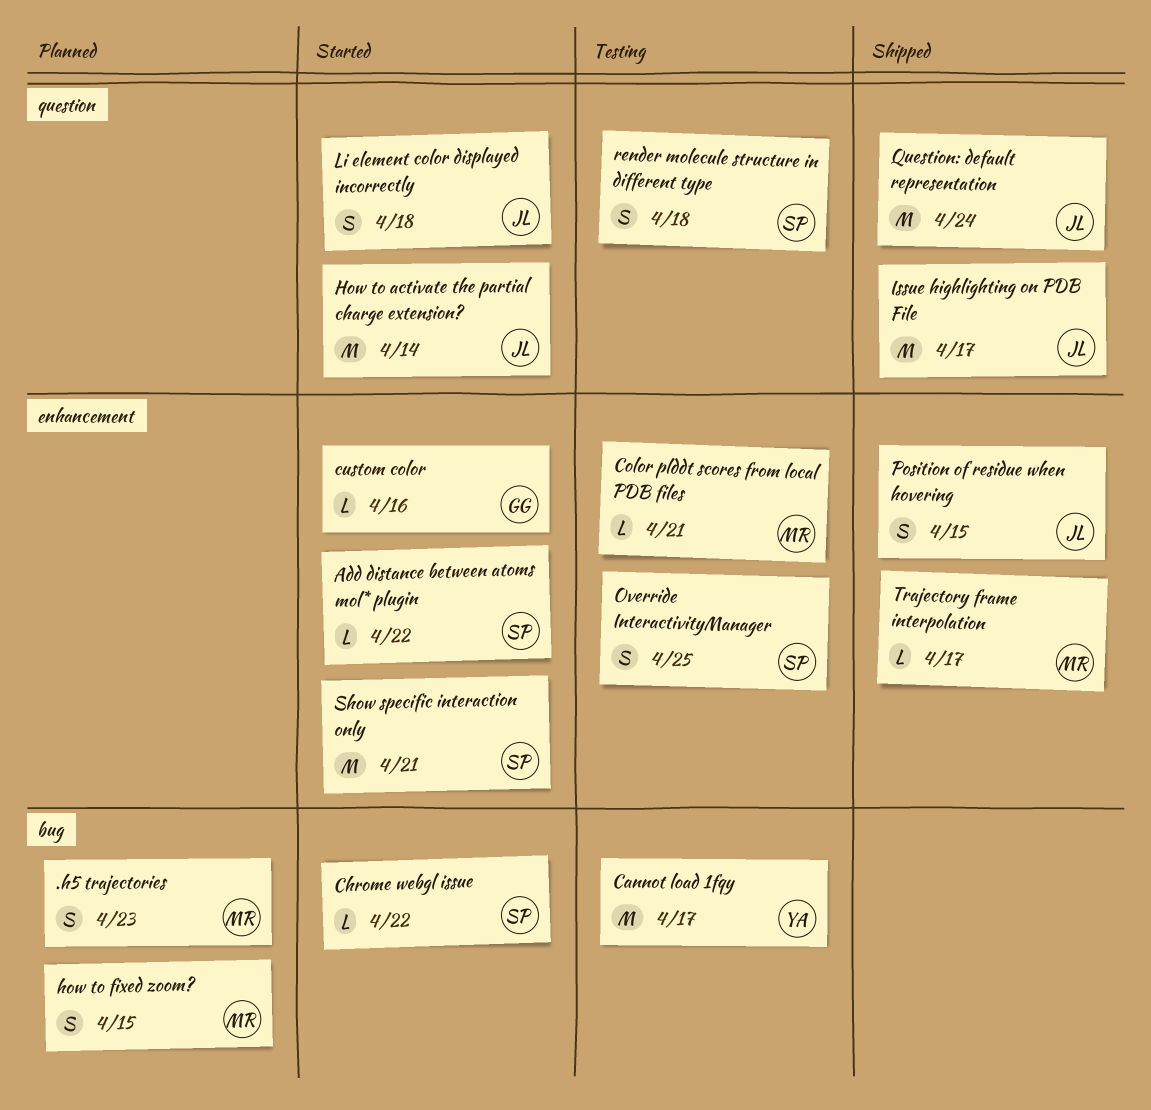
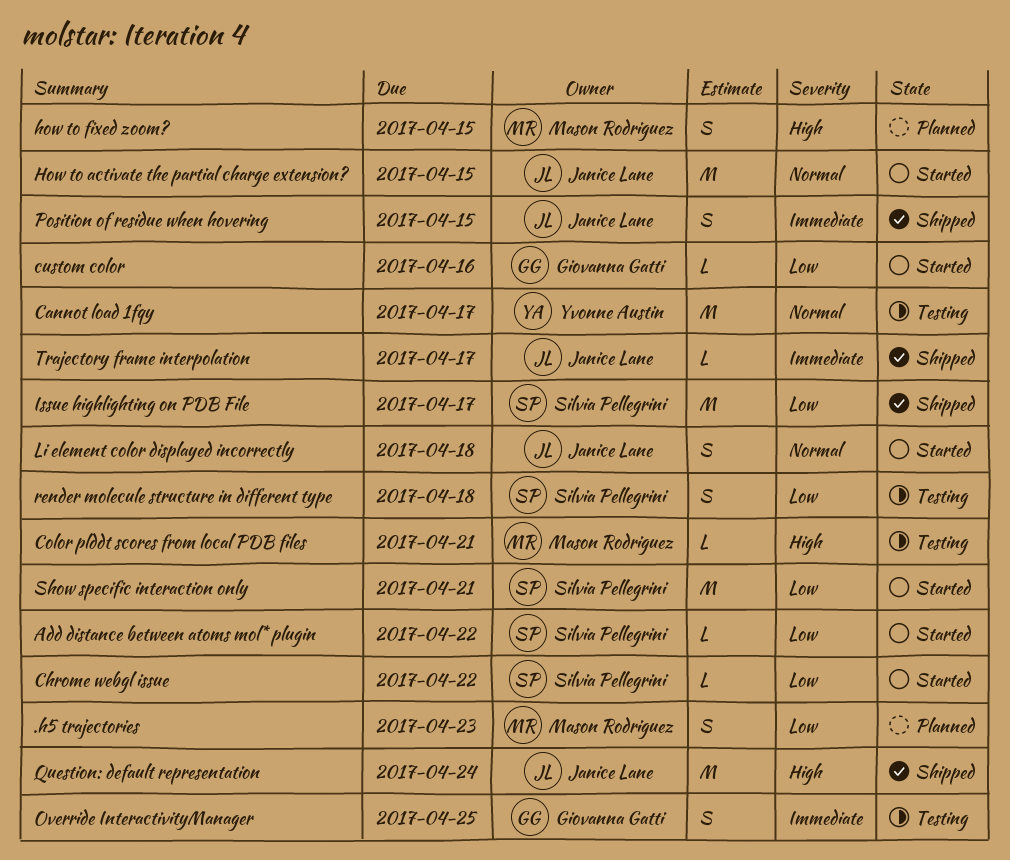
How to activate the partial charge extension?, due: Apr 14 -> Apr 15
Issue highlighting on PDB File, owner: Janice Lane -> Silvia Pellegrini
Override InteractivityManager, owner: Silvia Pellegrini -> Giovanna Gatti
Trajectory frame interpolation, owner: Mason Rodriguez -> Janice Lane

